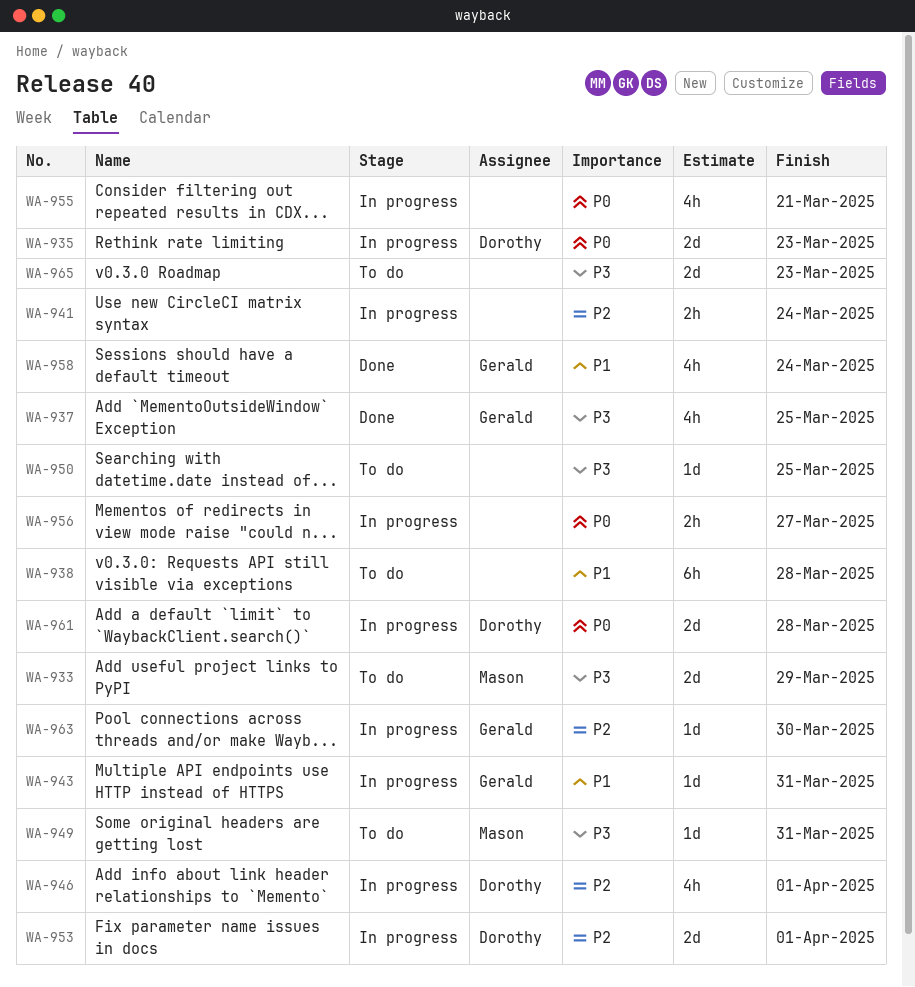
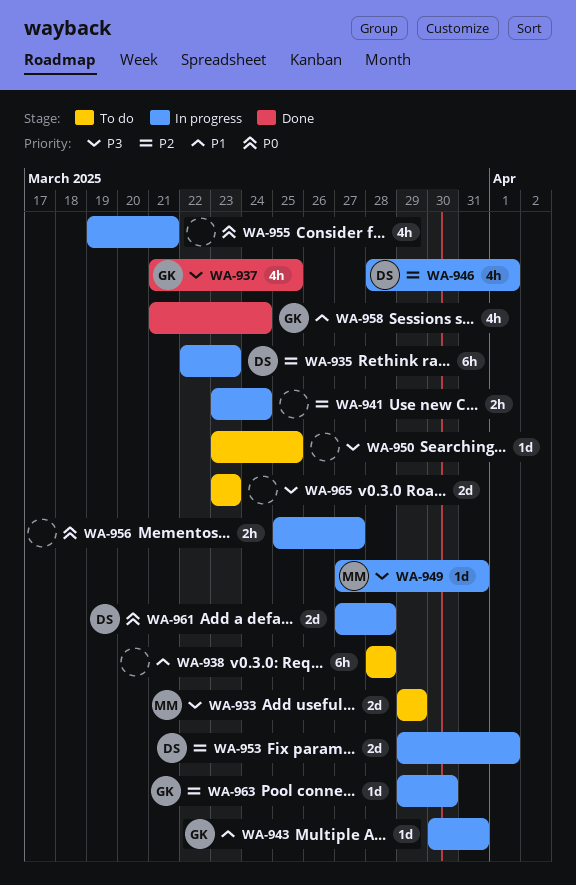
WA-935, priority: P0 -> P2
WA-935, estimate: 2d -> 6h
WA-949, status: To do -> In progress

